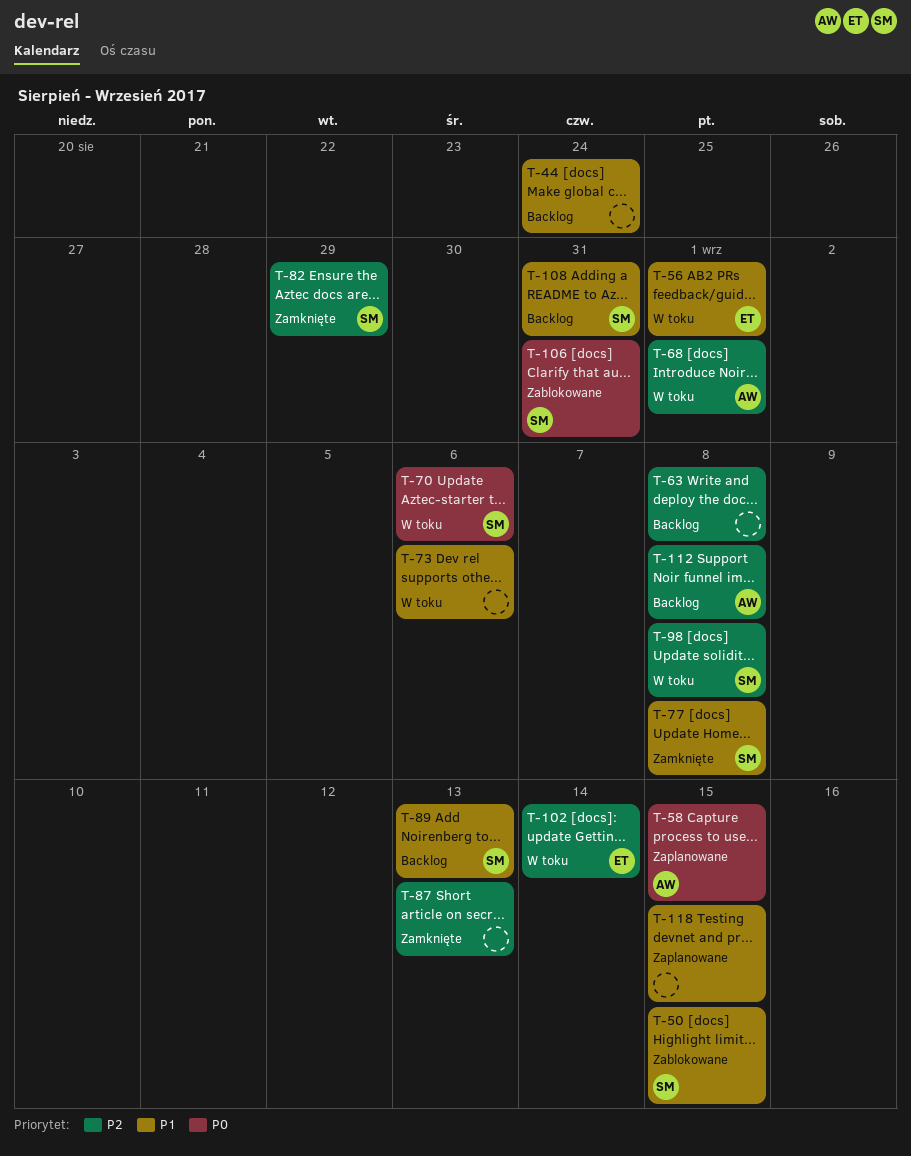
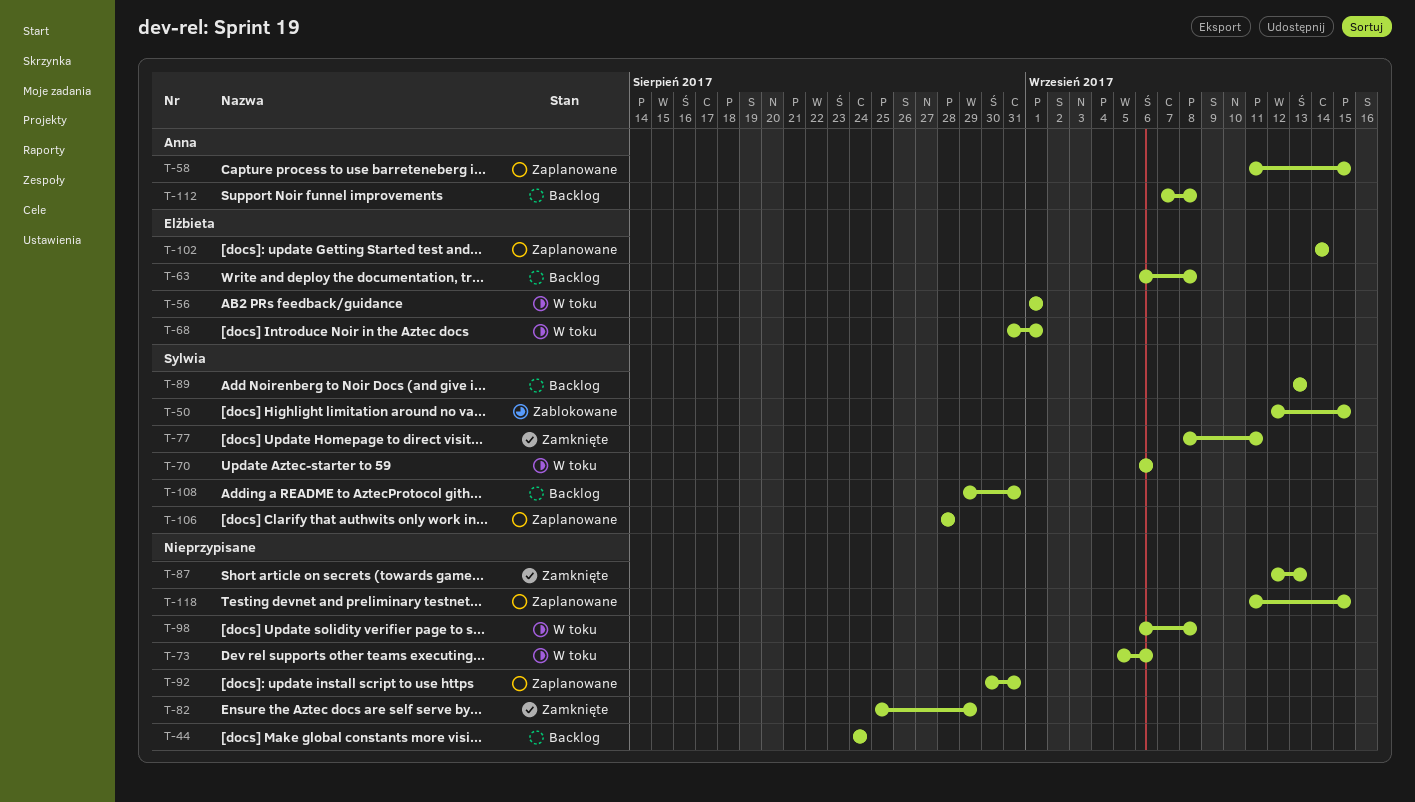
T-63, owner: none -> Elżbieta
T-68, owner: Anna -> Elżbieta
T-77, due: Sep 8 -> Sep 11
T-82, owner: Sylwia -> none
T-92: none -> present
T-98, owner: Sylwia -> none
T-102, status: W toku -> Zaplanowane
T-106, status: Zablokowane -> Zaplanowane
T-106, due: Aug 31 -> Aug 28

